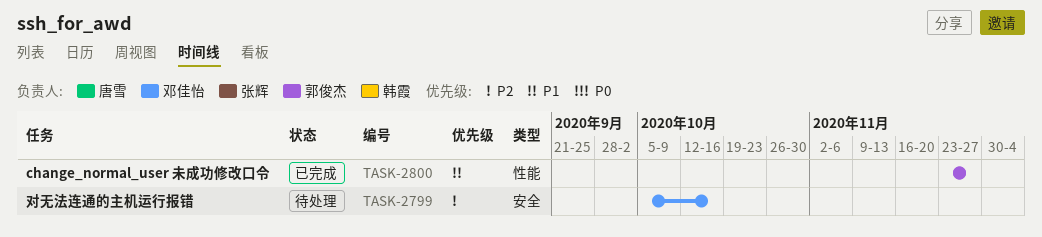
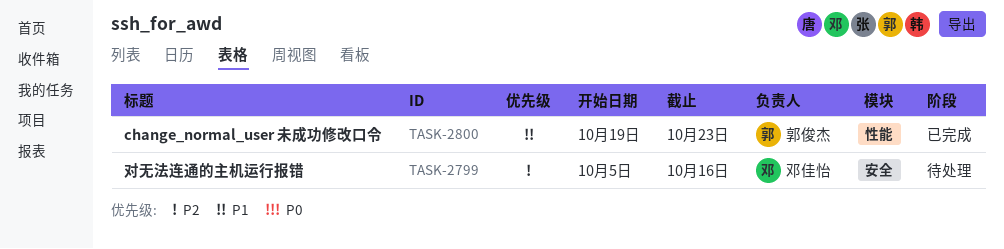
TASK-2800, start: Nov 23 -> Oct 19
TASK-2800, due: Nov 27 -> Oct 23

